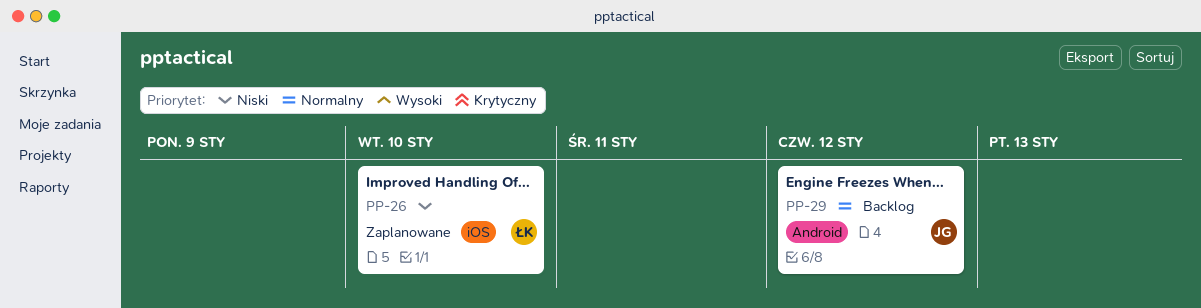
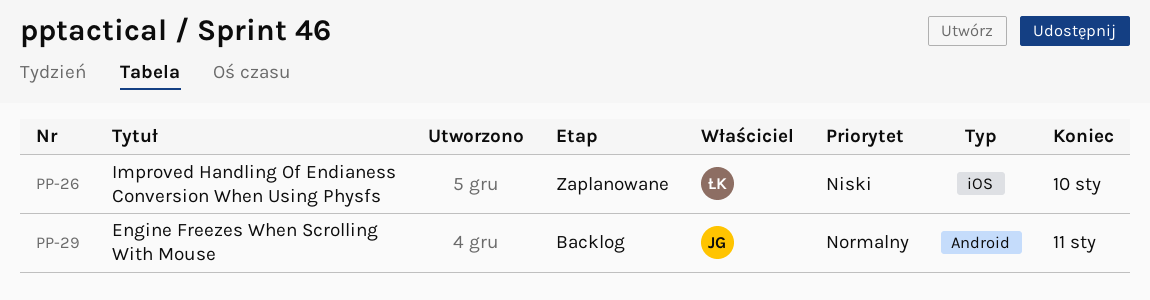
PP-29, due: Jan 12 -> Jan 11

